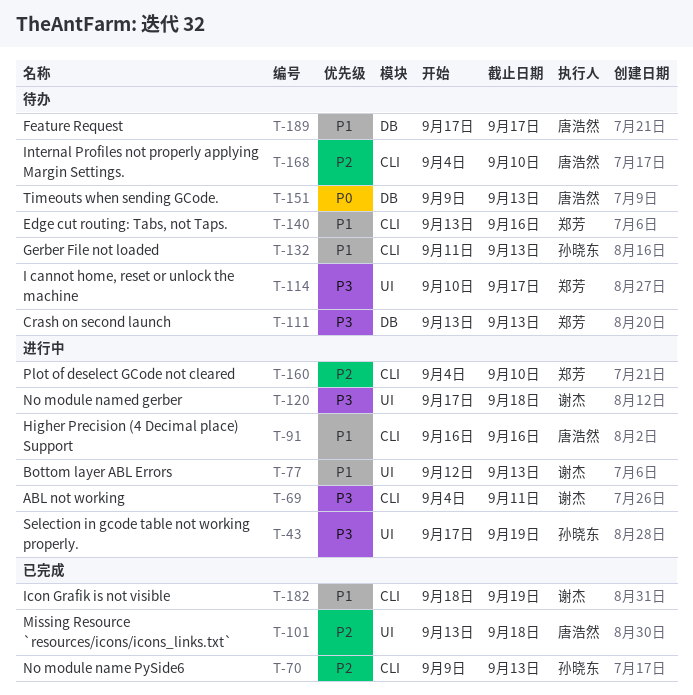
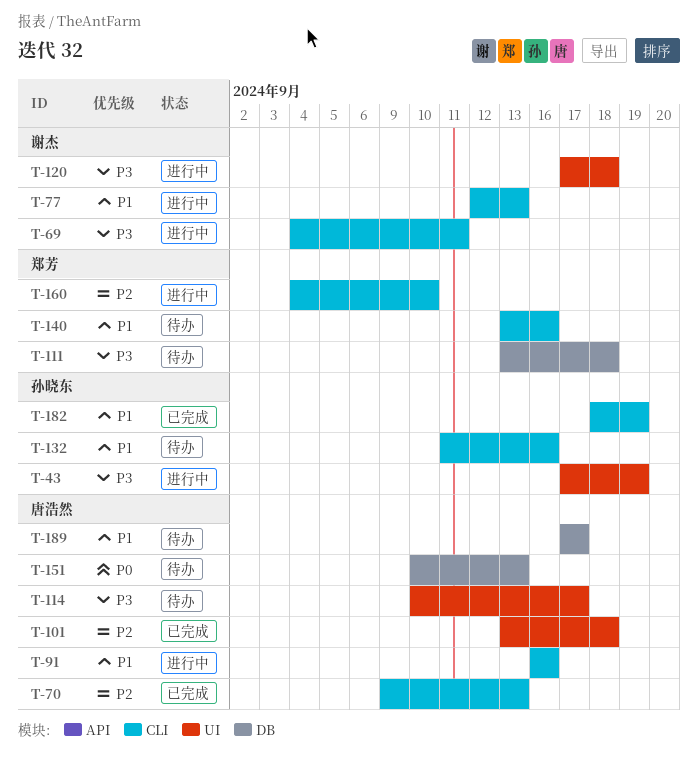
T-70, owner: 孙晓东 -> 唐浩然
T-77, label: UI -> CLI
T-111, due: Sep 13 -> Sep 18
T-114, owner: 郑芳 -> 唐浩然
T-132, due: Sep 13 -> Sep 16
T-151, start: Sep 9 -> Sep 10
T-168: present -> none
T-182, owner: 谢杰 -> 孙晓东

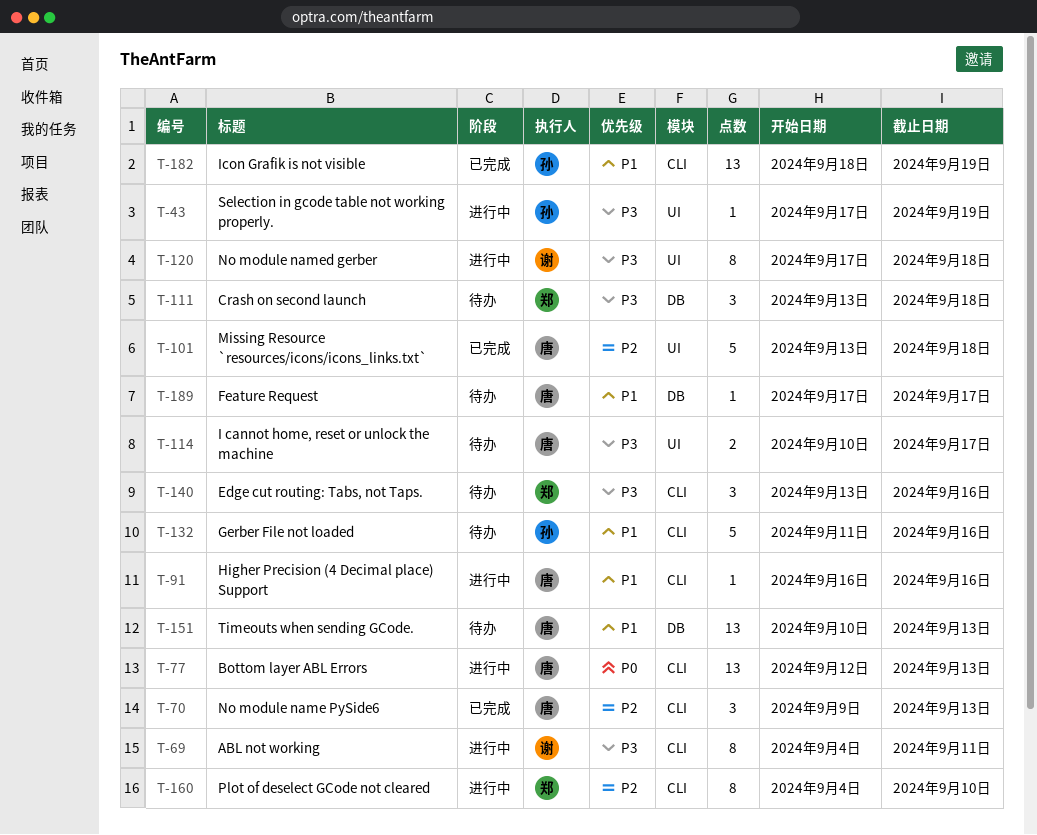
T-77, owner: 谢杰 -> 唐浩然
T-77, priority: P1 -> P0
T-140, priority: P1 -> P3
T-151, priority: P0 -> P1

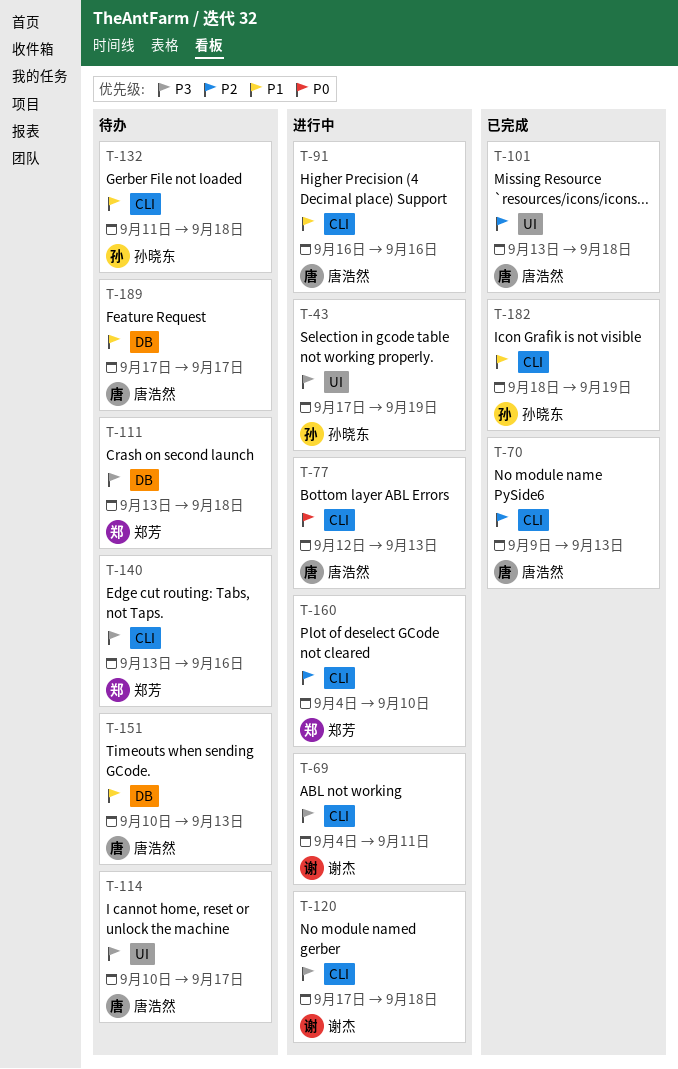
T-120, label: UI -> CLI
T-132, due: Sep 16 -> Sep 18

